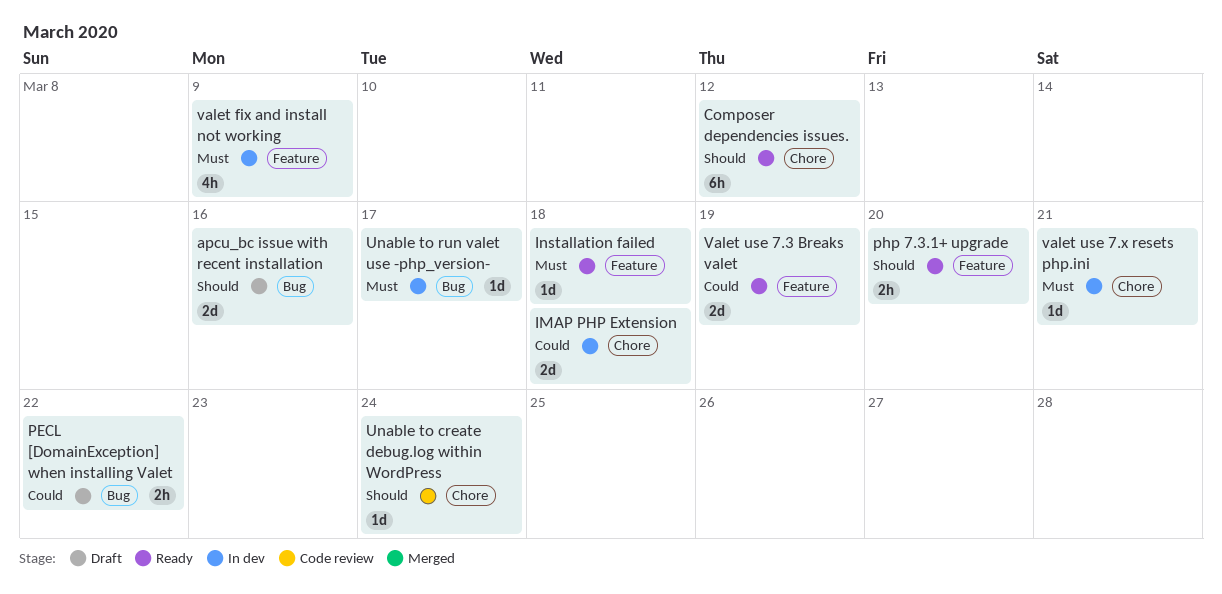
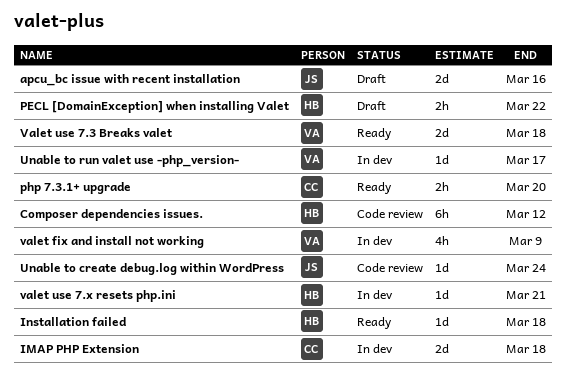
Composer dependencies issues., status: Ready -> Code review
Valet use 7.3 Breaks valet, due: Mar 19 -> Mar 18

